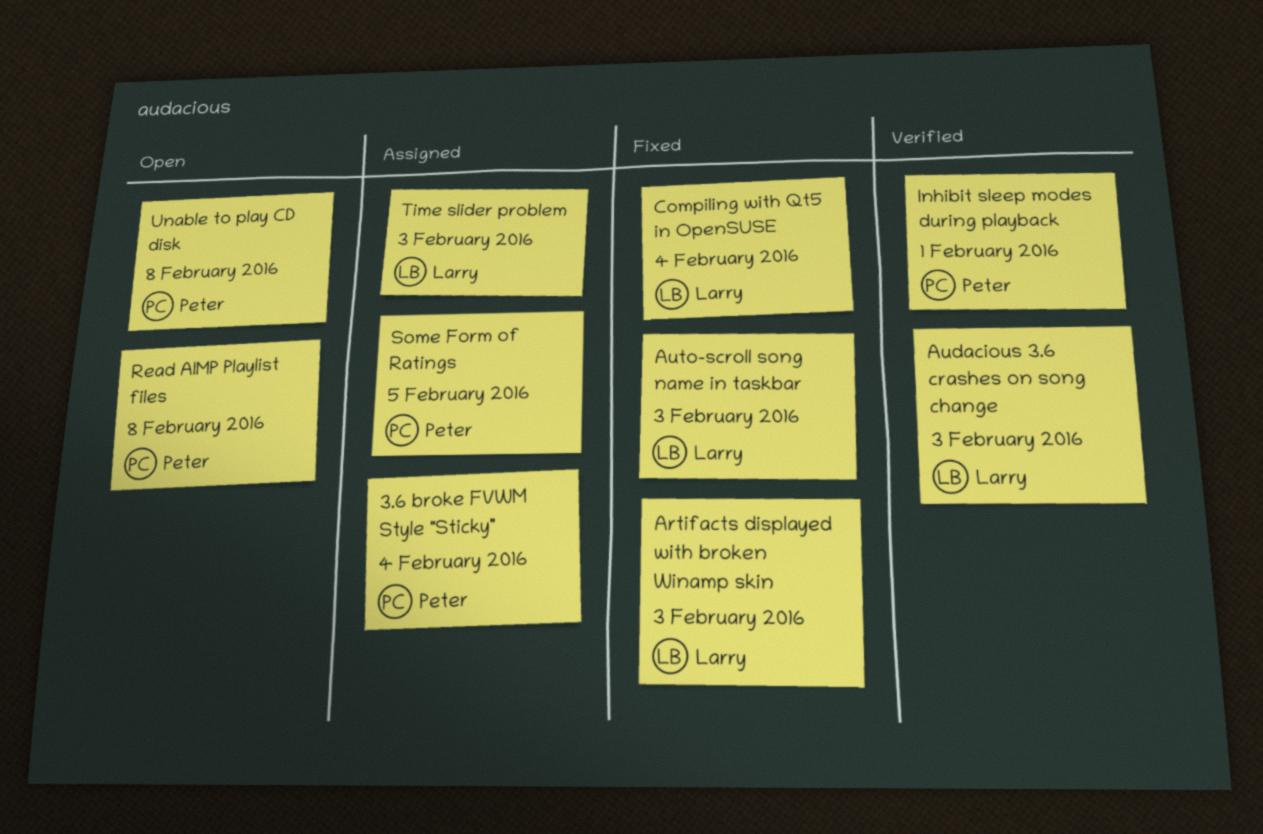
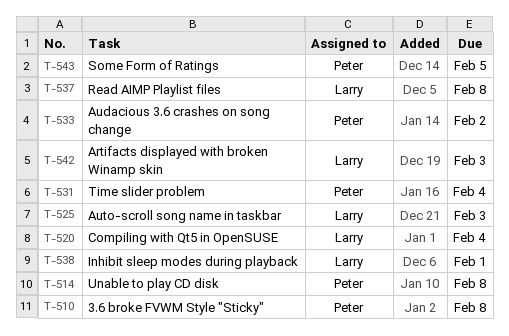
3.6 broke FVWM Style "Sticky", due: Feb 4 -> Feb 8
Audacious 3.6 crashes on song change, owner: Larry -> Peter
Audacious 3.6 crashes on song change, due: Feb 3 -> Feb 2
Inhibit sleep modes during playback, owner: Peter -> Larry
Read AIMP Playlist files, owner: Peter -> Larry
Time slider problem, owner: Larry -> Peter
Time slider problem, due: Feb 3 -> Feb 4

